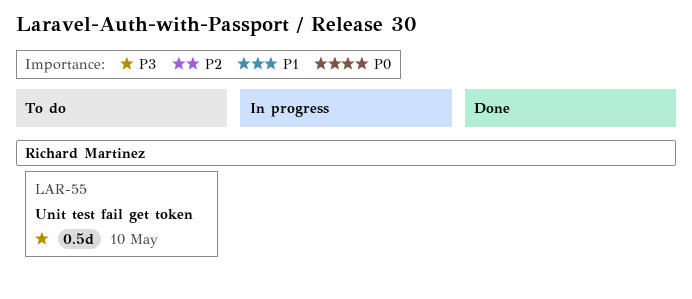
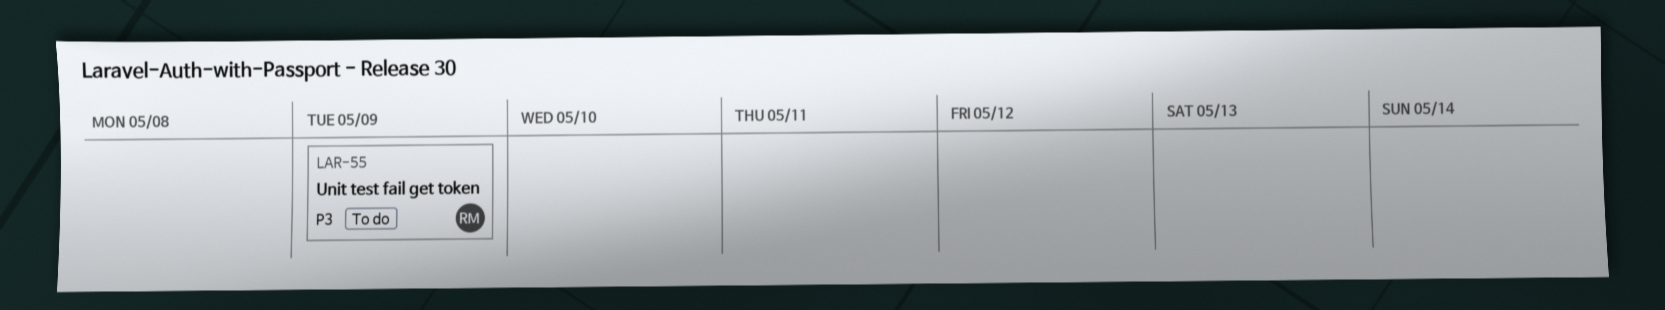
LAR-55, due: May 10 -> May 9

